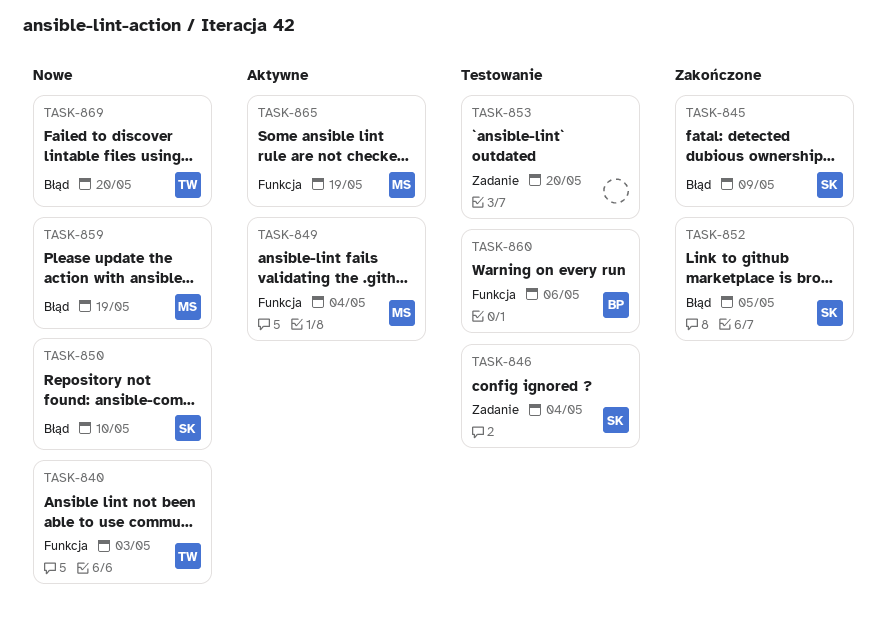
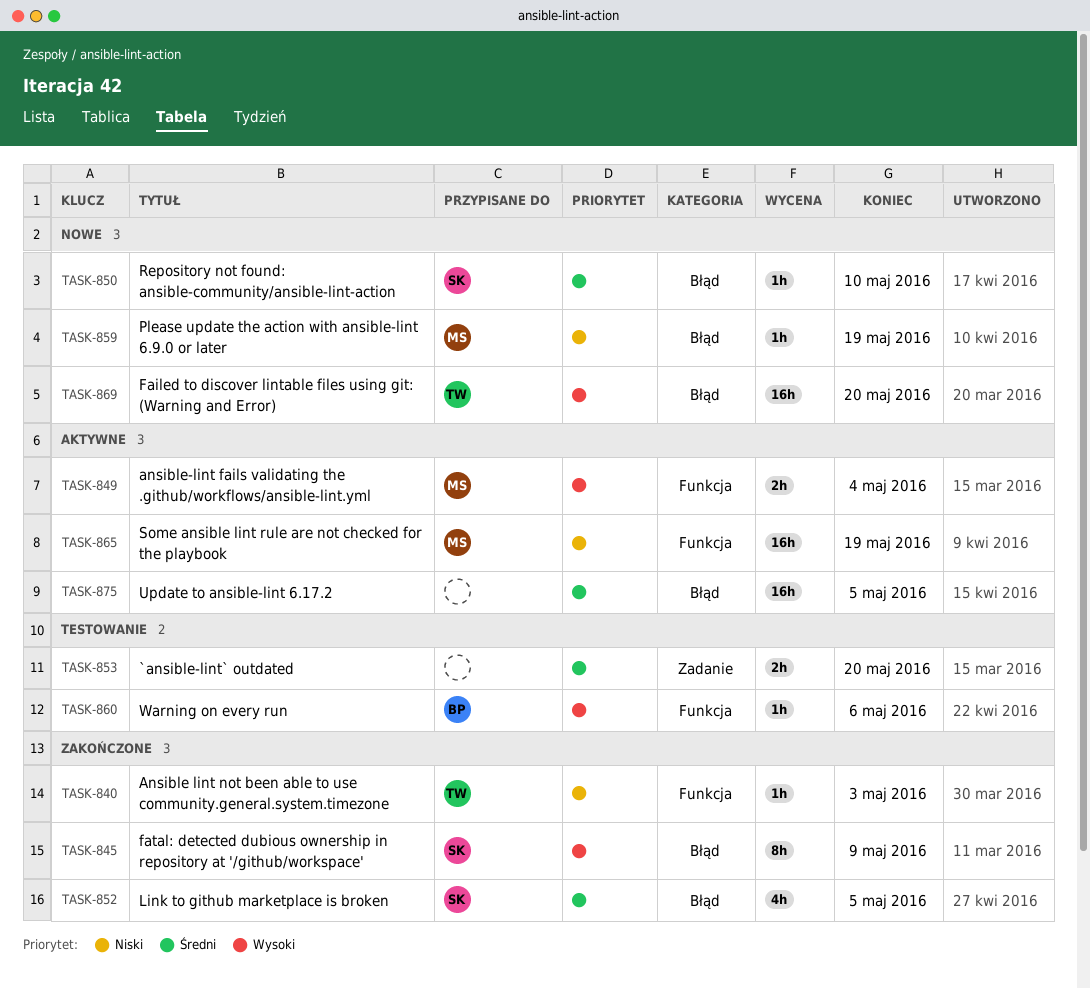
TASK-840, status: Nowe -> Zakończone
TASK-846: present -> none
TASK-875: none -> present

